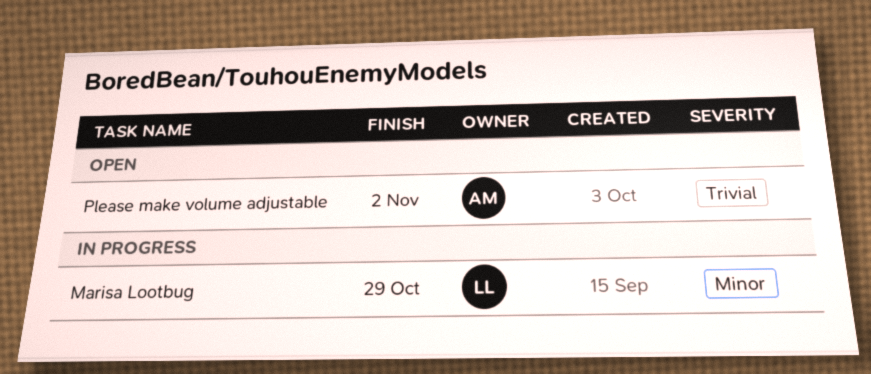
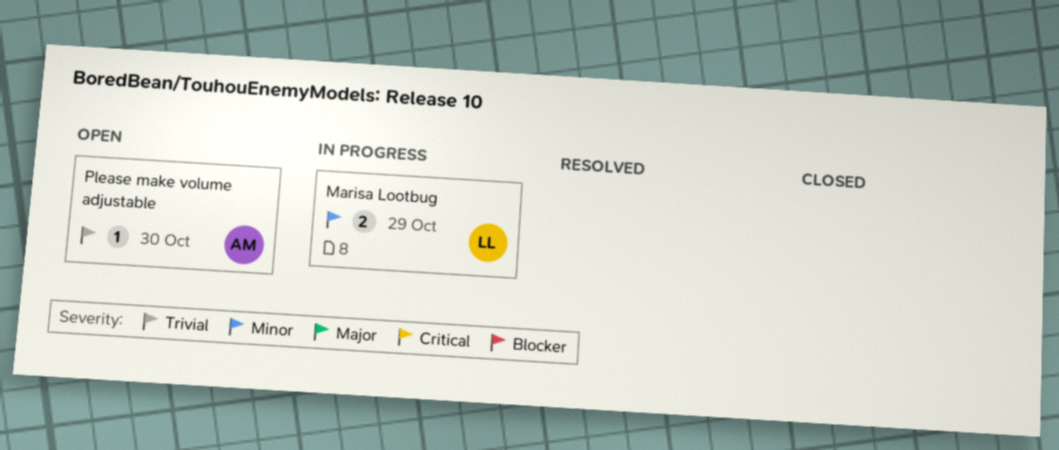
Please make volume adjustable, due: Nov 2 -> Oct 30

